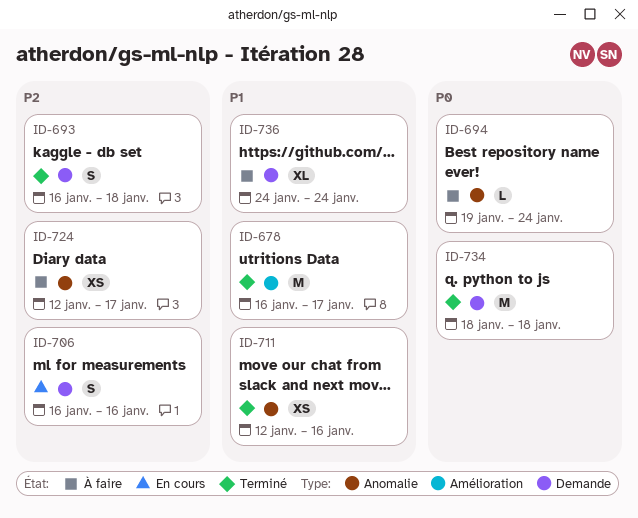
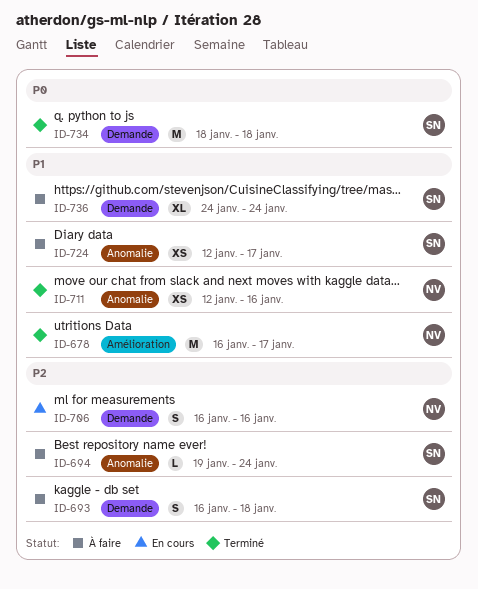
ID-693, status: Terminé -> À faire
ID-694, priority: P0 -> P2
ID-724, priority: P2 -> P1

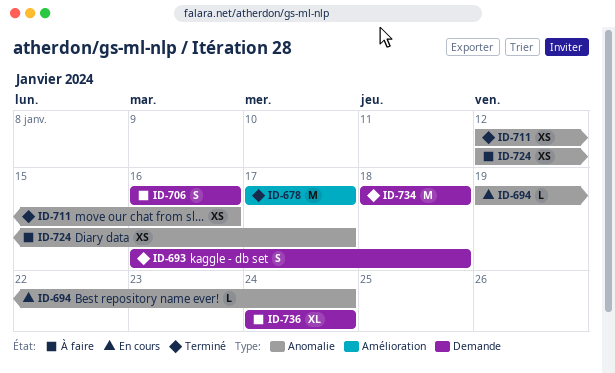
ID-678, start: Jan 16 -> Jan 17
ID-693, status: À faire -> Terminé
ID-694, status: À faire -> En cours
ID-706, status: En cours -> À faire

